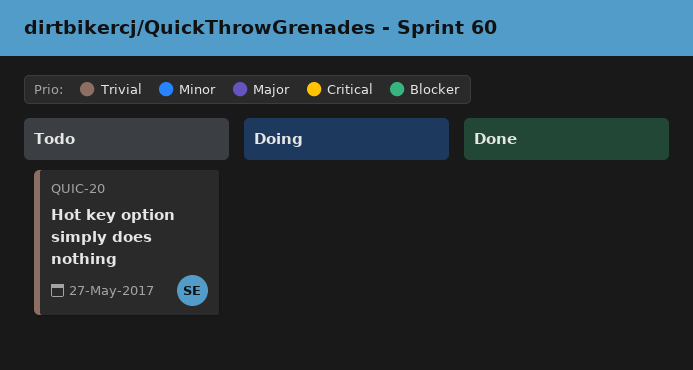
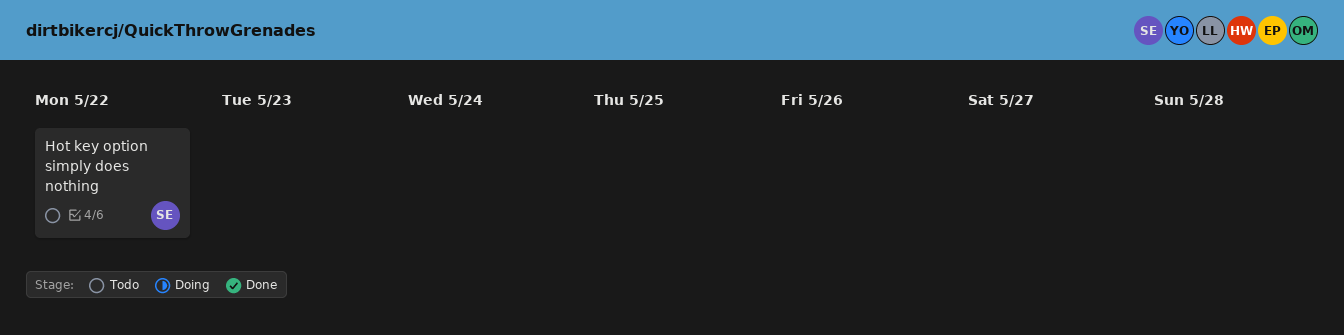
Hot key option simply does nothing, due: May 27 -> May 22

